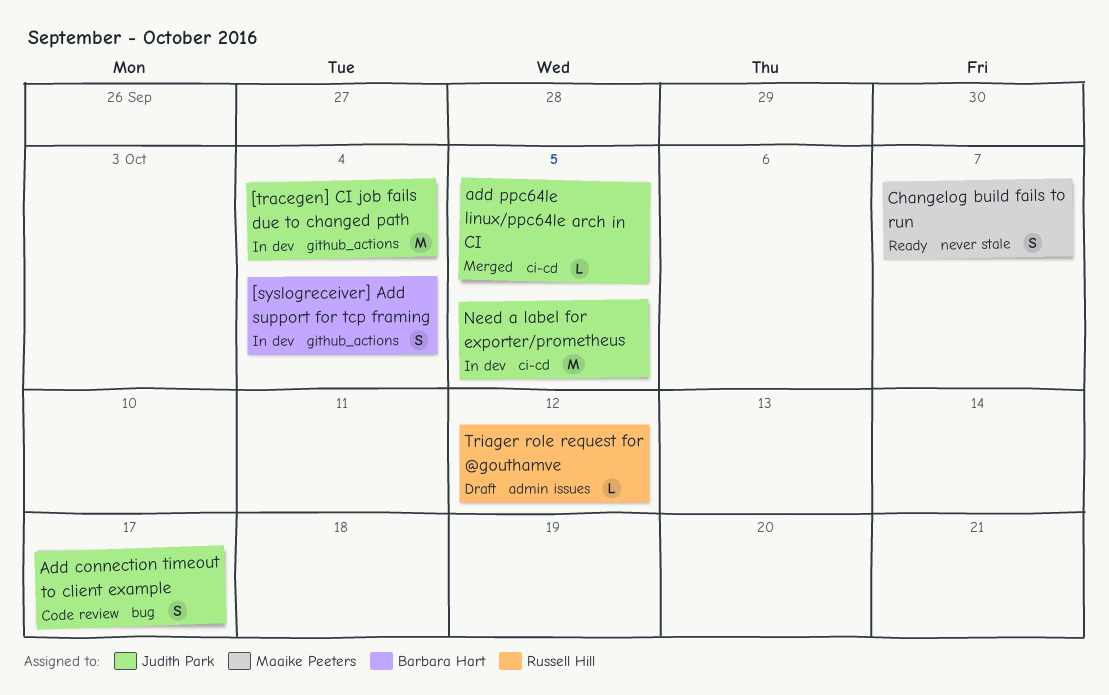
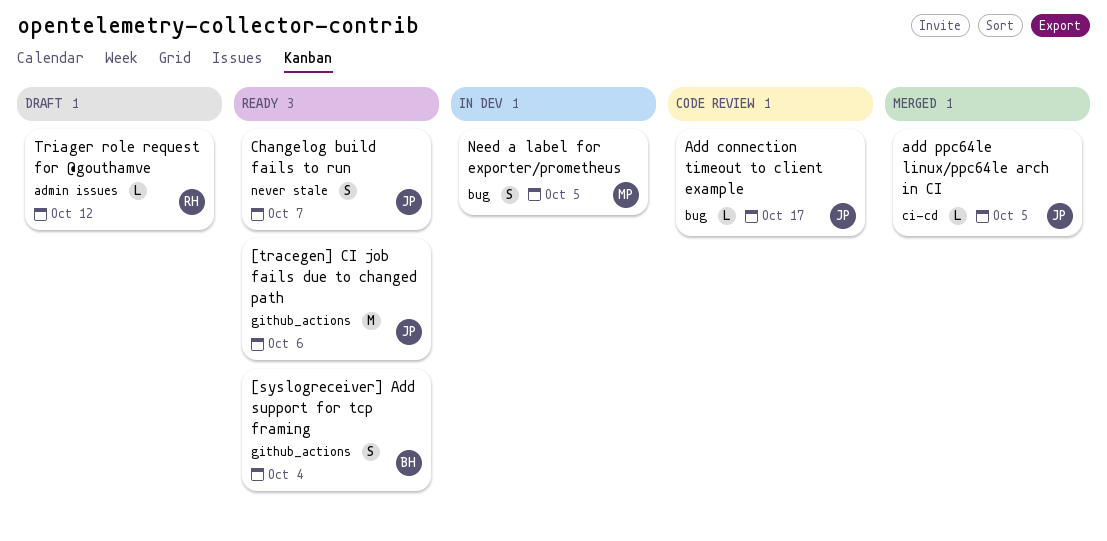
[syslogreceiver] Add support for tcp framing, status: In dev -> Ready
[tracegen] CI job fails due to changed path, status: In dev -> Ready
[tracegen] CI job fails due to changed path, due: Oct 4 -> Oct 6
Add connection timeout to client example, estimate: S -> L
Changelog build fails to run, owner: Maaike Peeters -> Judith Park
Need a label for exporter/prometheus, owner: Judith Park -> Maaike Peeters
Need a label for exporter/prometheus, label: ci-cd -> bug
Need a label for exporter/prometheus, estimate: M -> S

